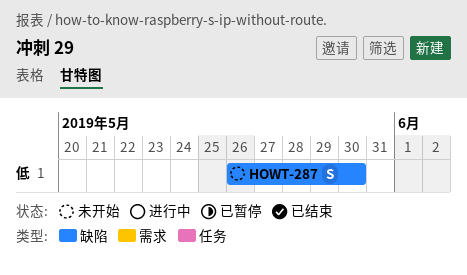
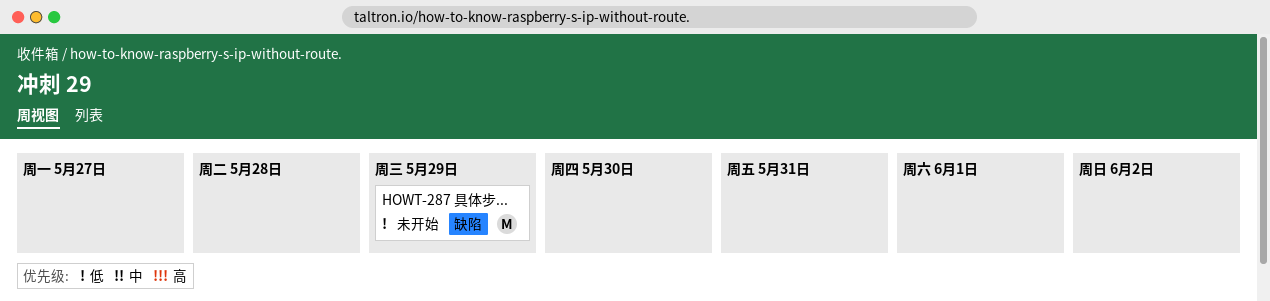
HOWT-287, estimate: S -> M
HOWT-287, due: May 30 -> May 29

